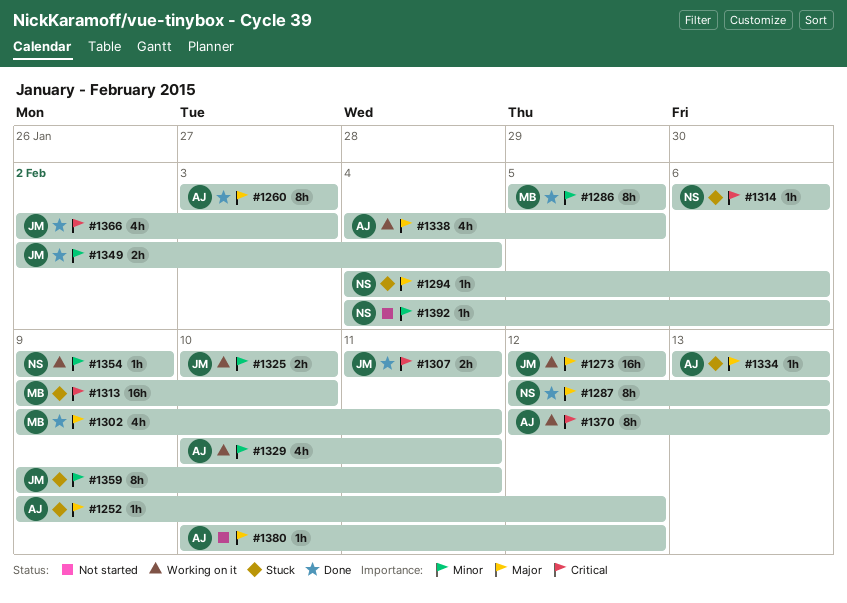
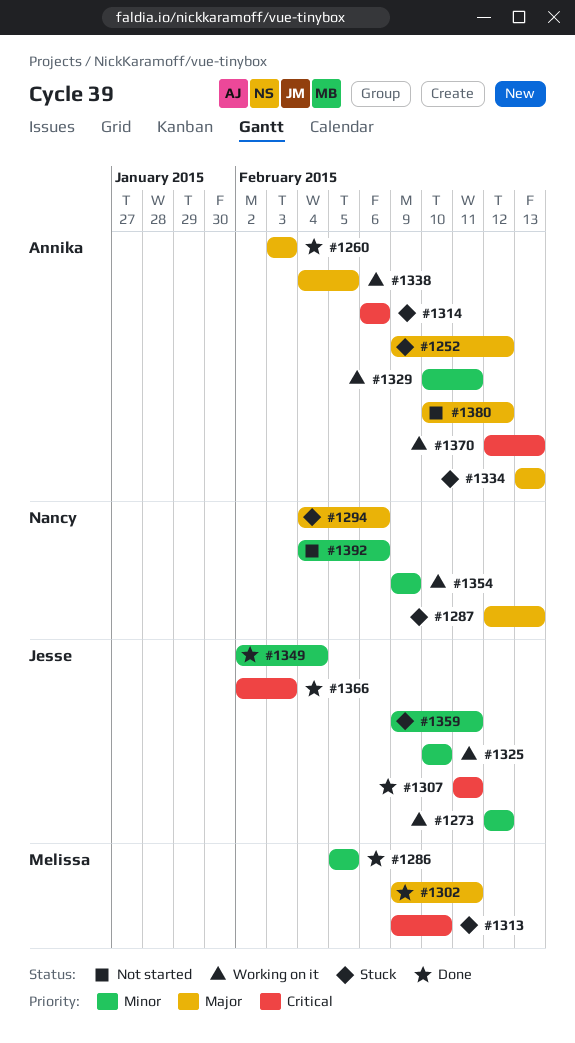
#1273, priority: Major -> Minor
#1287, status: Done -> Stuck
#1314, owner: Nancy -> Annika

